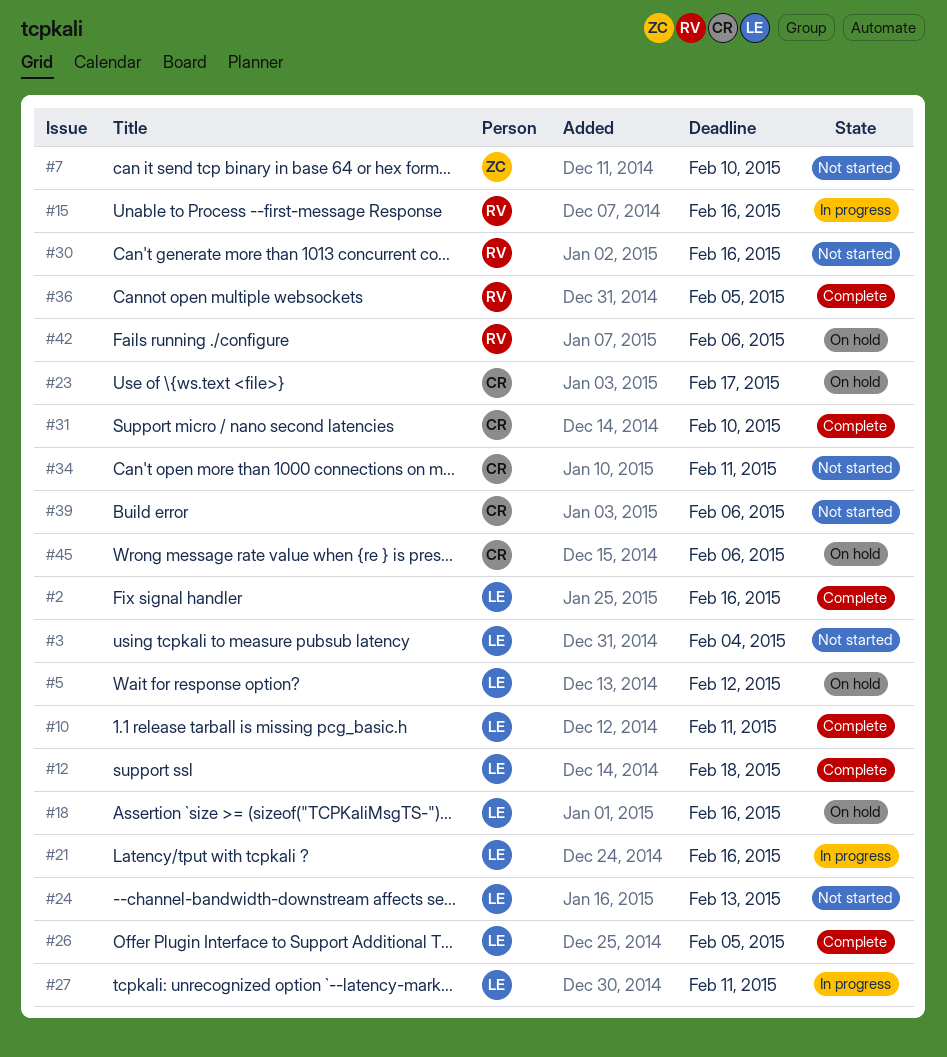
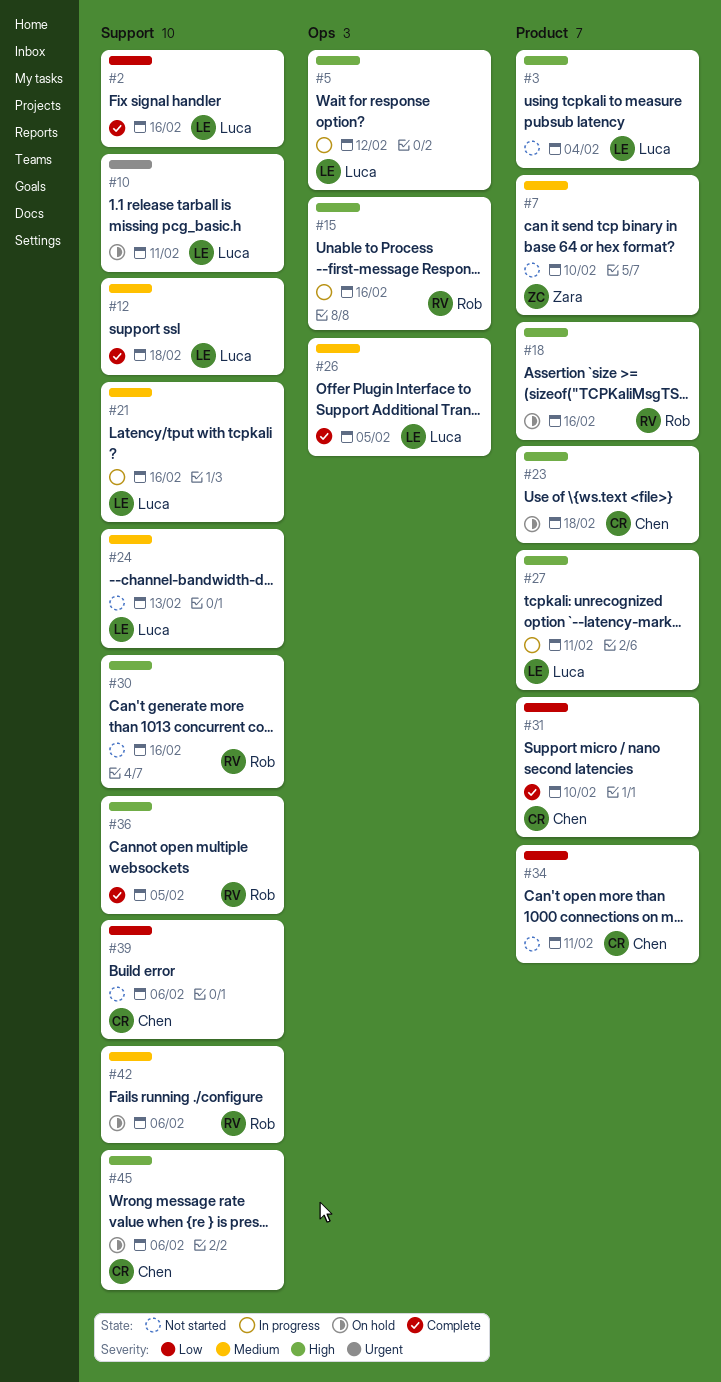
#5, status: On hold -> In progress
#10, status: Complete -> On hold
#18, owner: Luca -> Rob
#23, due: Feb 17 -> Feb 18

